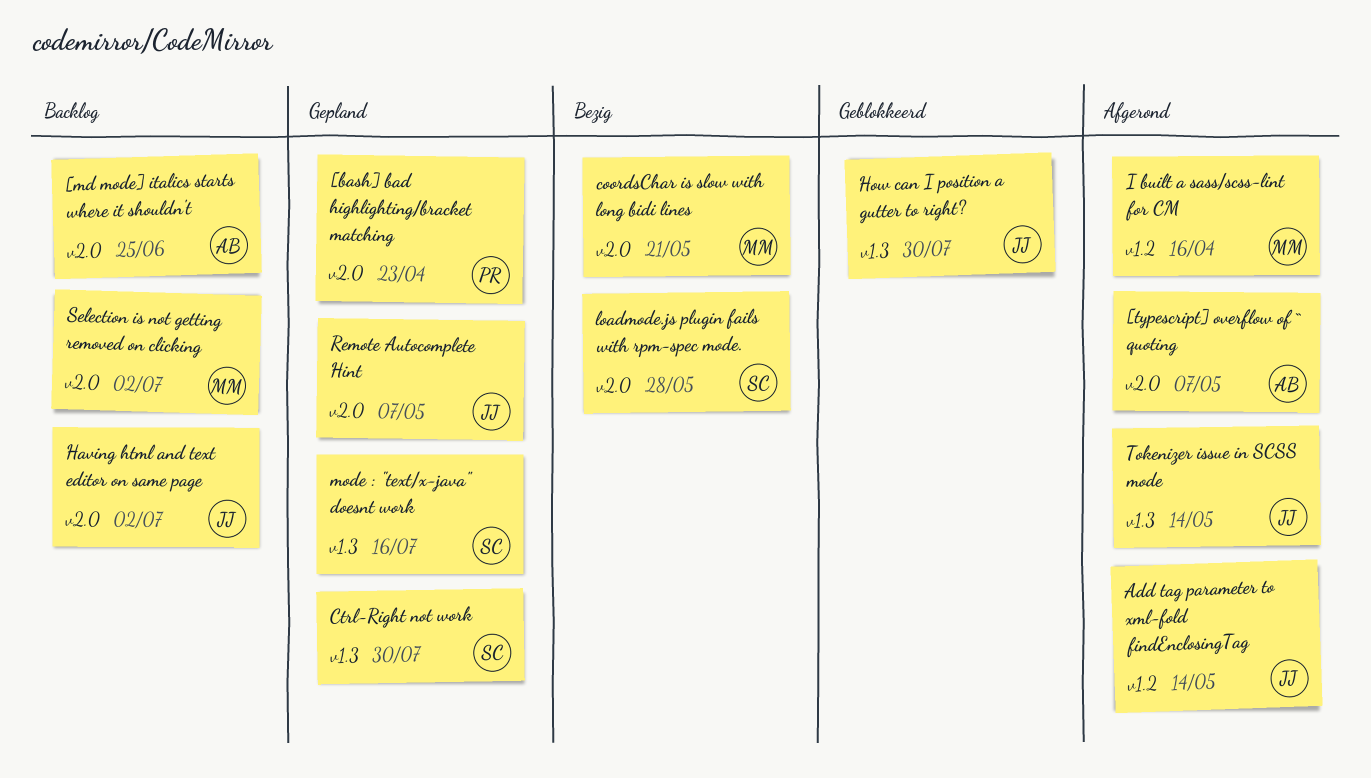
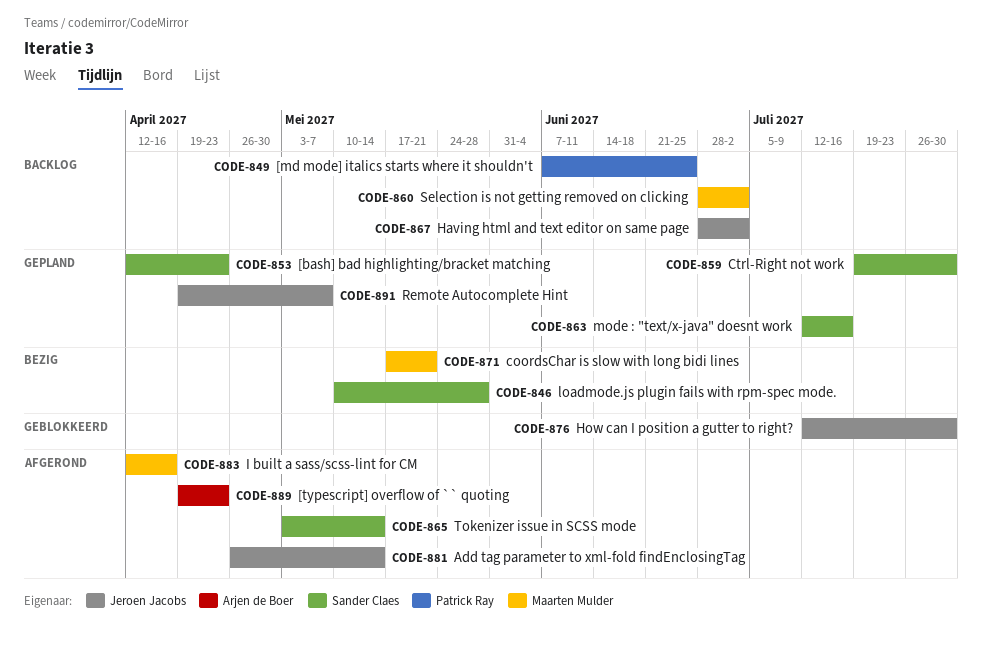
[bash] bad highlighting/bracket matching, owner: Patrick Ray -> Sander Claes
[md mode] italics starts where it shouldn't, owner: Arjen de Boer -> Patrick Ray
[typescript] overflow of `` quoting, due: May 7 -> Apr 23
Tokenizer issue in SCSS mode, owner: Jeroen Jacobs -> Sander Claes

